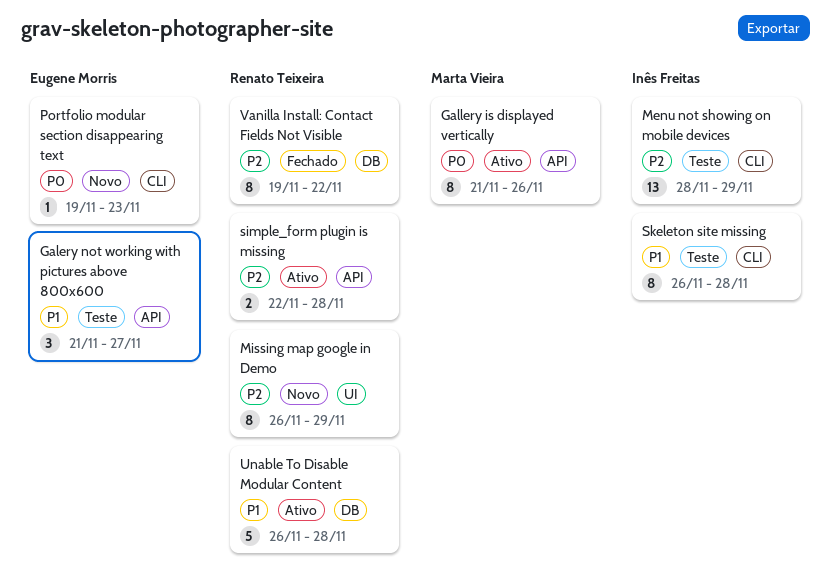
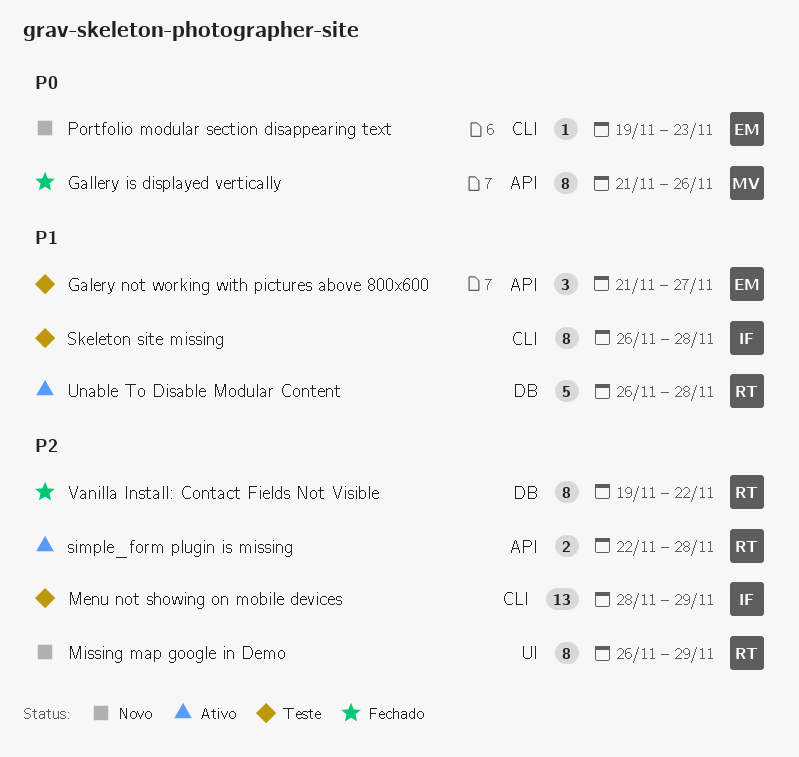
Gallery is displayed vertically, status: Ativo -> Fechado

